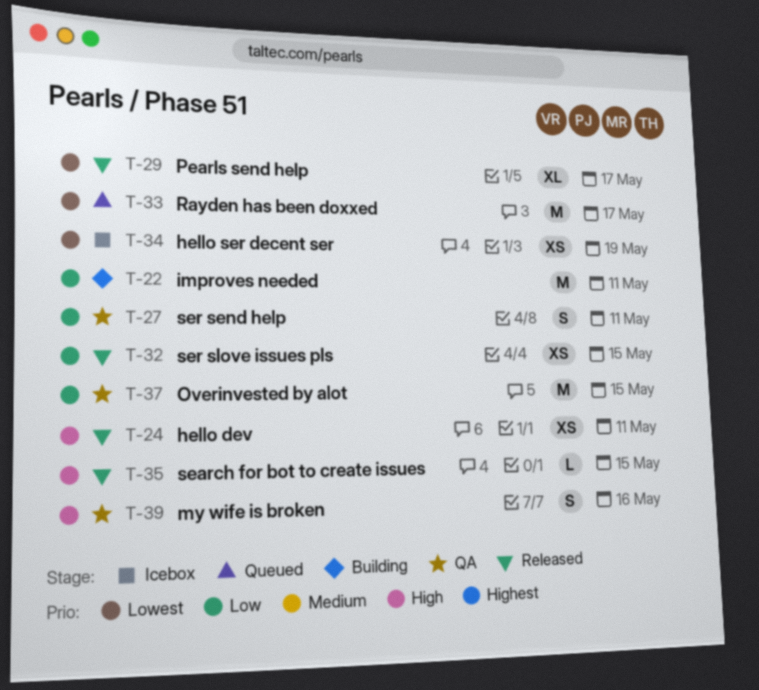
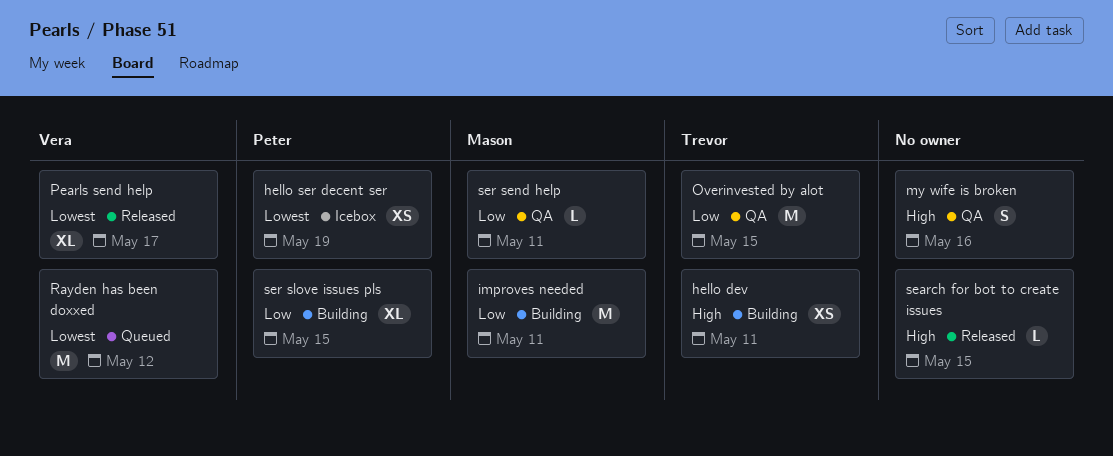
hello dev, status: Released -> Building
Rayden has been doxxed, due: May 17 -> May 12
ser send help, estimate: S -> L
ser slove issues pls, status: Released -> Building
ser slove issues pls, estimate: XS -> XL

